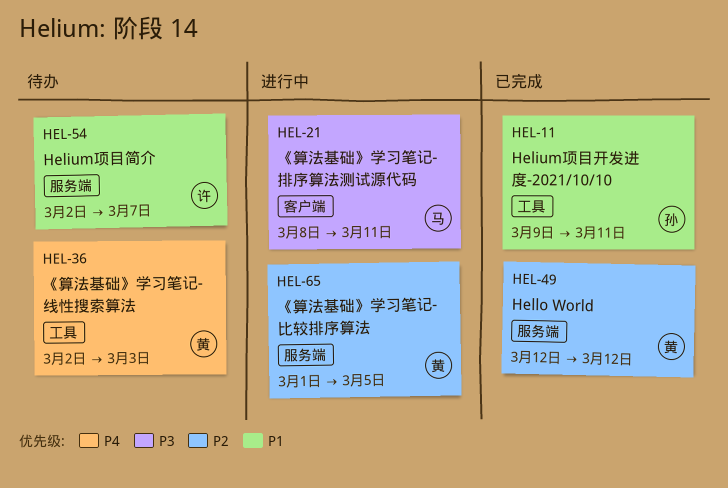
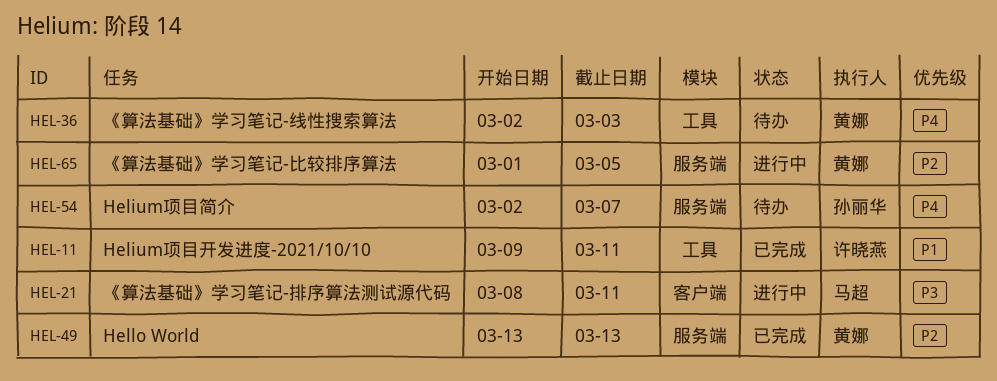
HEL-11, owner: 孙丽华 -> 许晓燕
HEL-49, start: Mar 12 -> Mar 13
HEL-49, due: Mar 12 -> Mar 13
HEL-54, owner: 许晓燕 -> 孙丽华
HEL-54, priority: P1 -> P4

